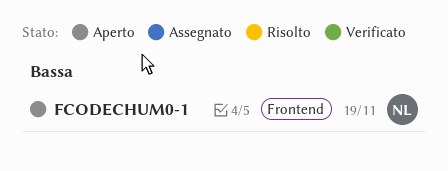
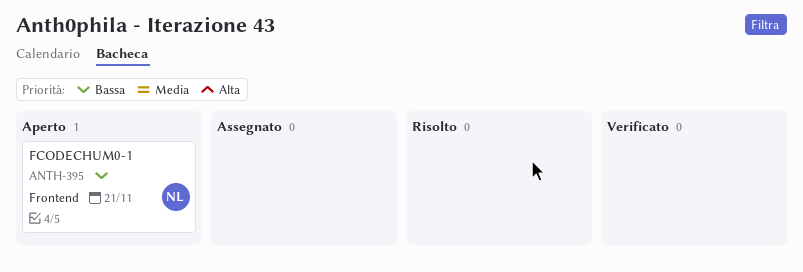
FCODECHUM0-1, due: Nov 19 -> Nov 21

